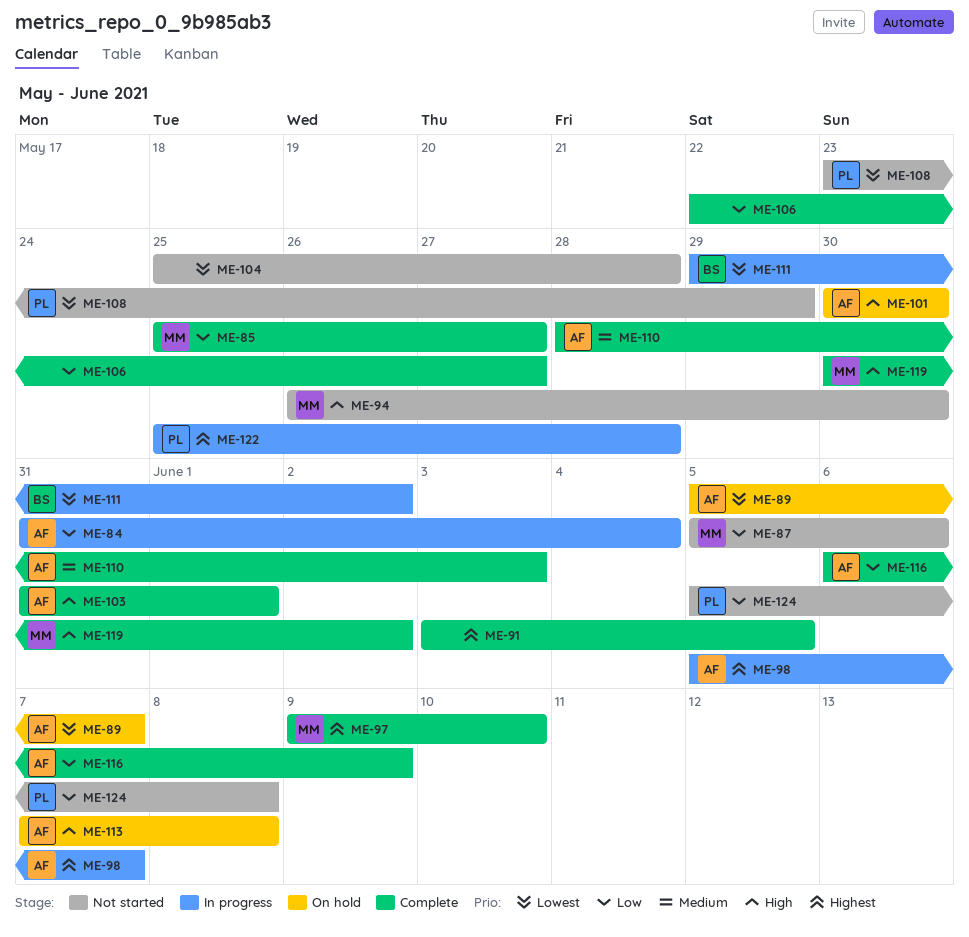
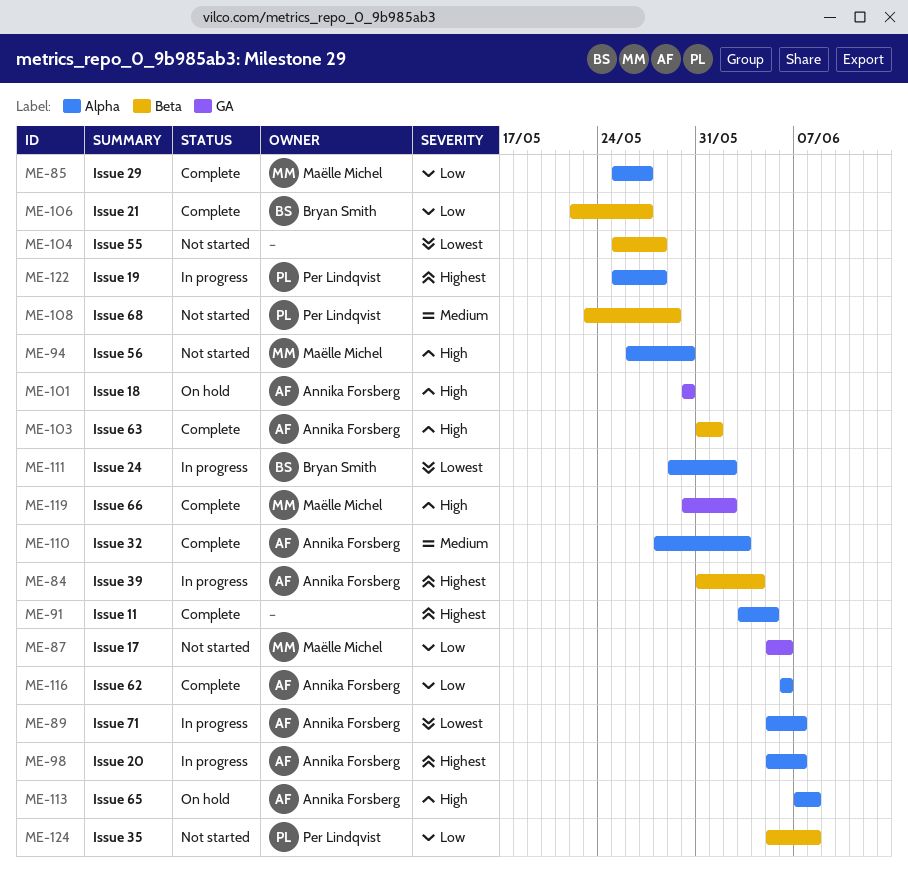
ME-84, priority: Low -> Highest
ME-89, status: On hold -> In progress
ME-97: present -> none
ME-106, owner: none -> Bryan Smith
ME-108, priority: Lowest -> Medium
ME-116, due: Jun 9 -> Jun 6

